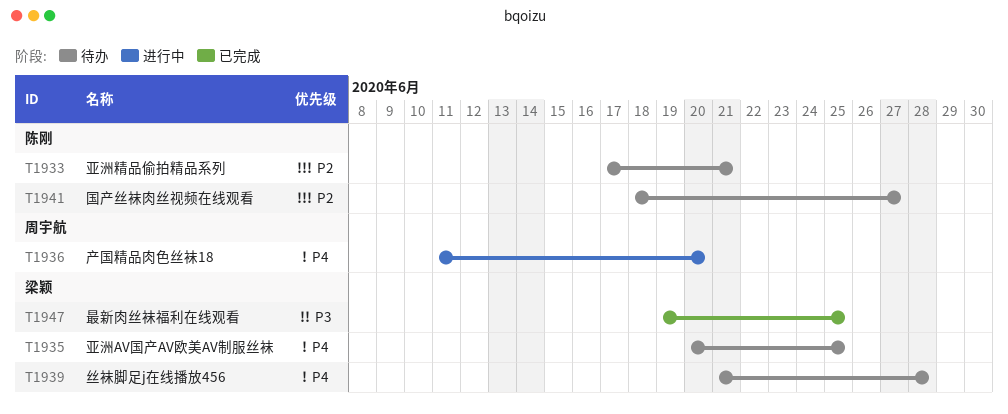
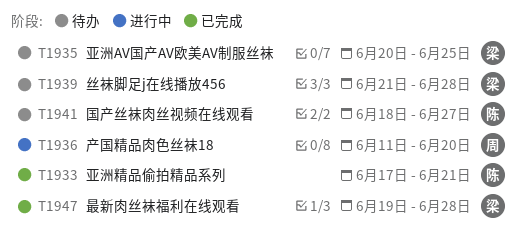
T1933, status: 待办 -> 已完成
T1947, due: Jun 25 -> Jun 28

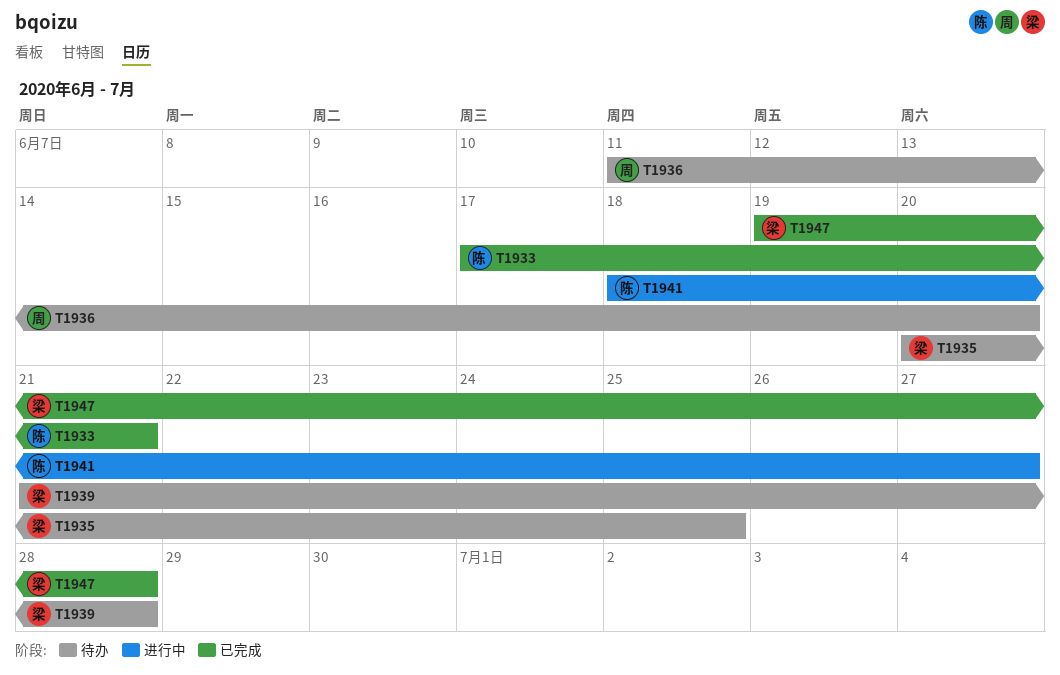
T1936, status: 进行中 -> 待办
T1941, status: 待办 -> 进行中

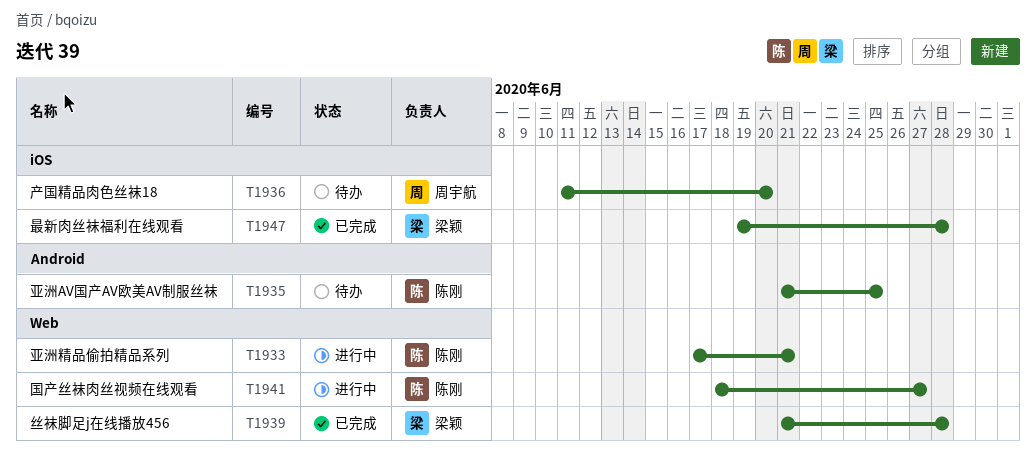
T1933, status: 已完成 -> 进行中
T1935, owner: 梁颖 -> 陈刚
T1935, start: Jun 20 -> Jun 21
T1939, status: 待办 -> 已完成

